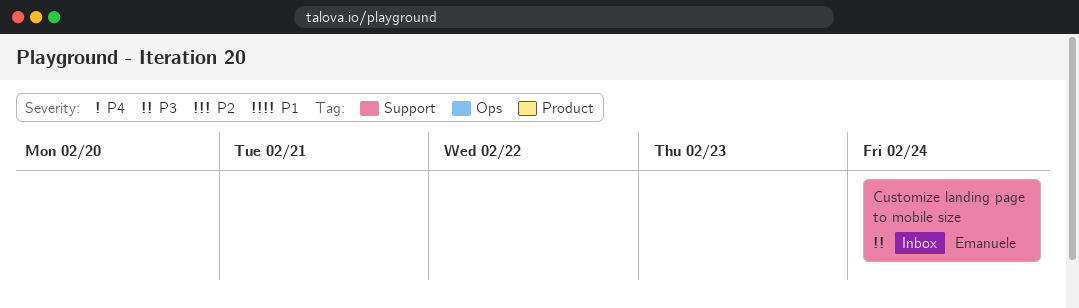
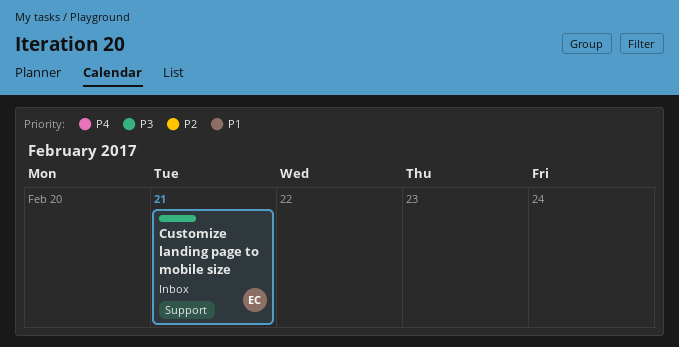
Customize landing page to mobile size, due: Feb 24 -> Feb 21

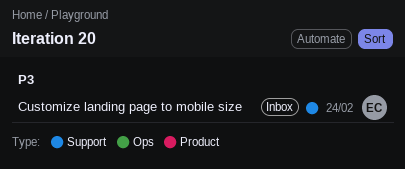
Customize landing page to mobile size, due: Feb 21 -> Feb 24

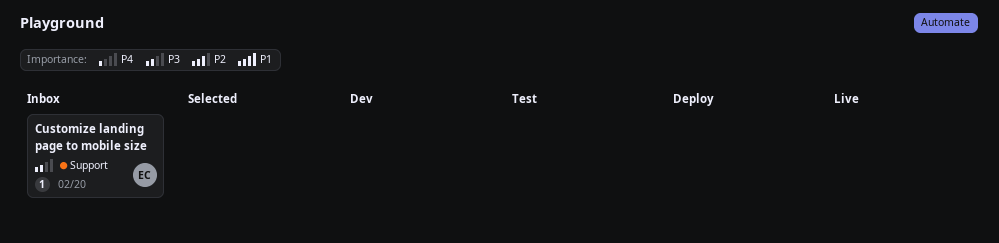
Customize landing page to mobile size, due: Feb 24 -> Feb 20

